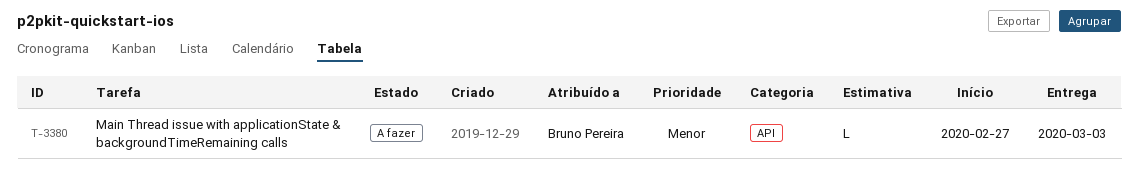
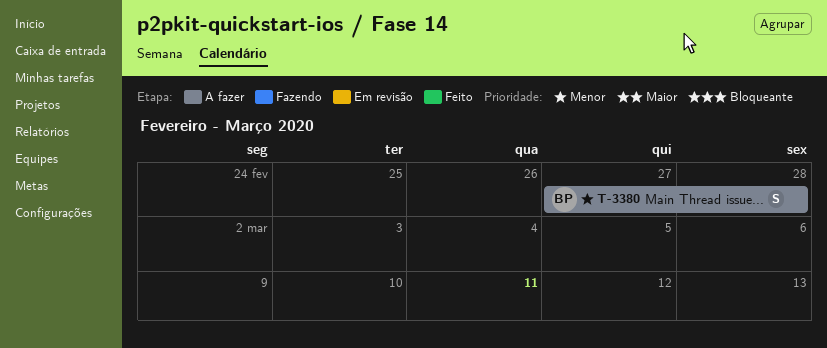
T-3380, estimate: L -> S
T-3380, due: Mar 3 -> Feb 28

